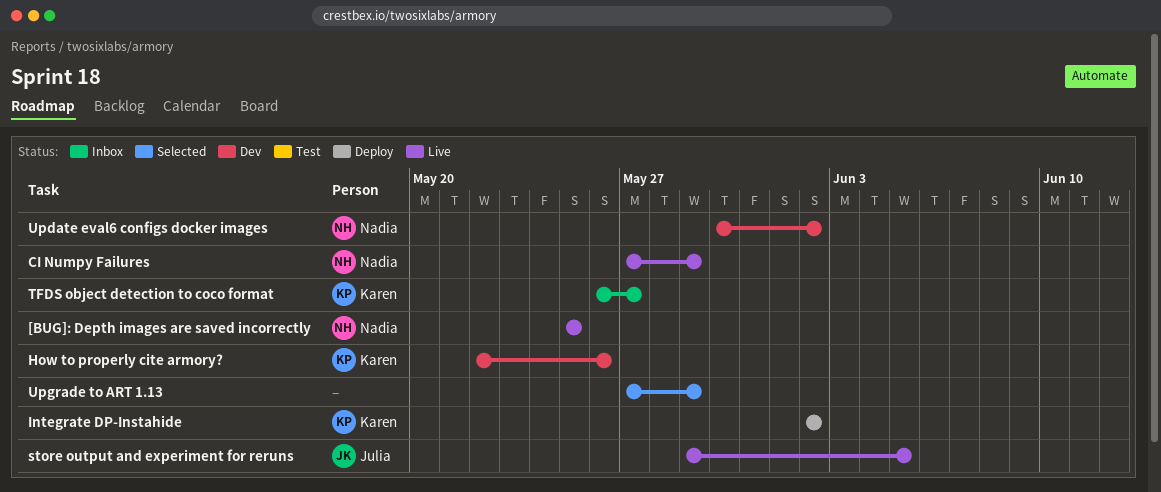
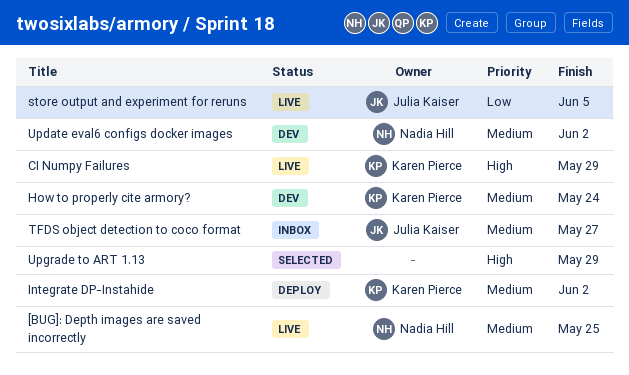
CI Numpy Failures, owner: Nadia Hill -> Karen Pierce
How to properly cite armory?, due: May 26 -> May 24
TFDS object detection to coco format, owner: Karen Pierce -> Julia Kaiser

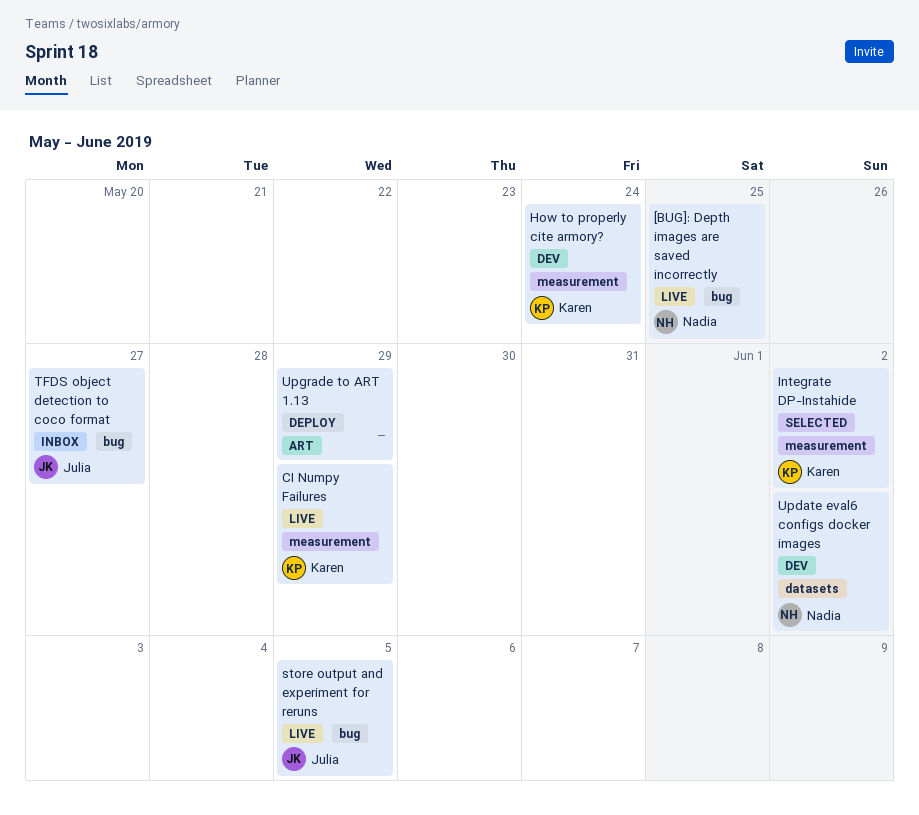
Integrate DP-Instahide, status: Deploy -> Selected
Upgrade to ART 1.13, status: Selected -> Deploy

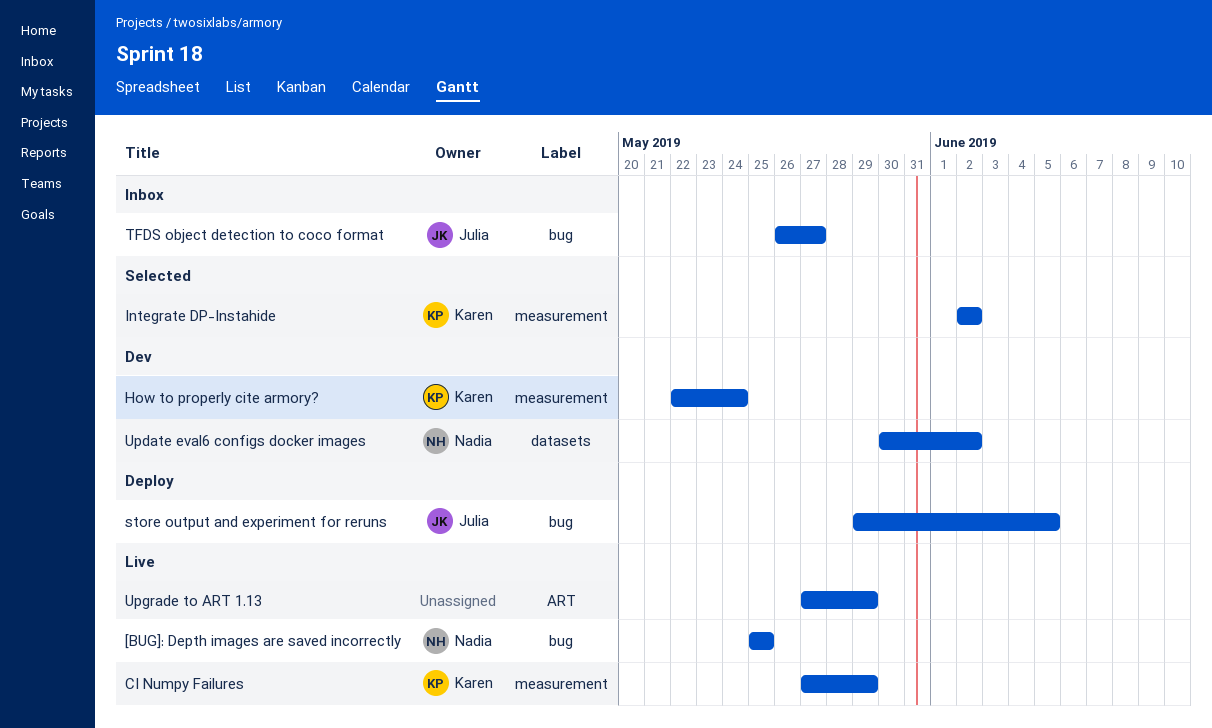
store output and experiment for reruns, status: Live -> Deploy
Upgrade to ART 1.13, status: Deploy -> Live

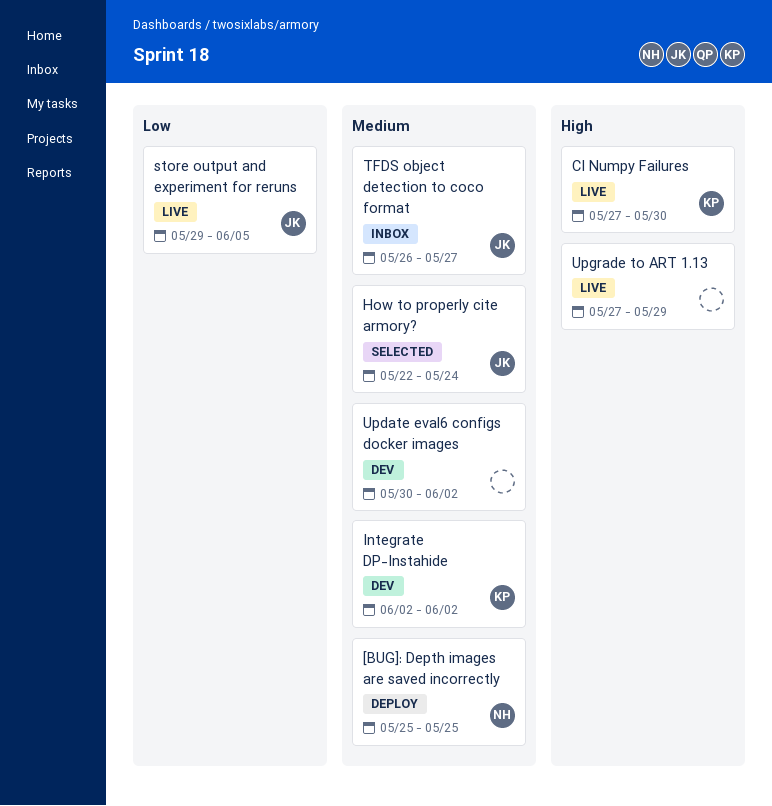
[BUG]: Depth images are saved incorrectly, status: Live -> Deploy
CI Numpy Failures, due: May 29 -> May 30
How to properly cite armory?, status: Dev -> Selected
How to properly cite armory?, owner: Karen -> Julia
Integrate DP-Instahide, status: Selected -> Dev
store output and experiment for reruns, status: Deploy -> Live
Update eval6 configs docker images, owner: Nadia -> none

